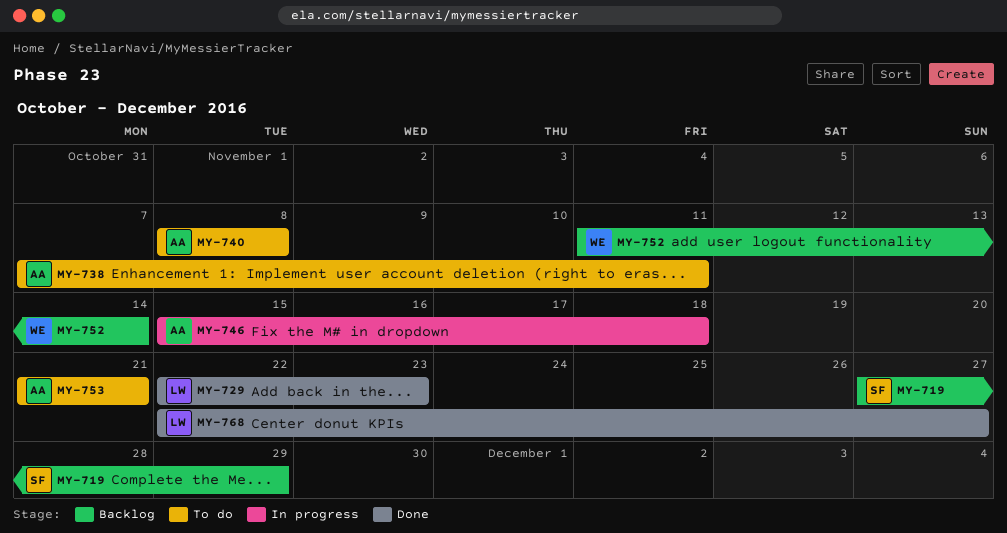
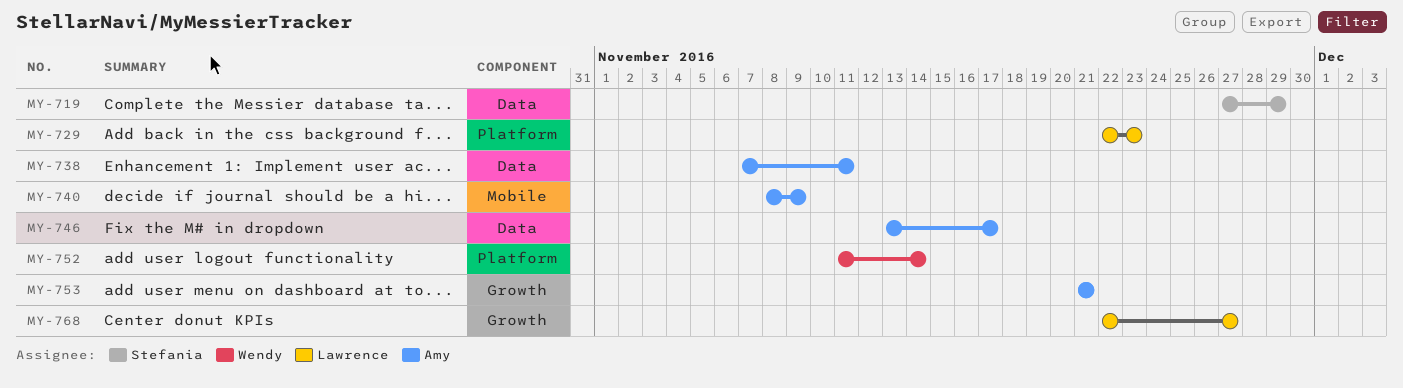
MY-740, due: Nov 8 -> Nov 9
MY-746, start: Nov 15 -> Nov 13
MY-746, due: Nov 18 -> Nov 17

